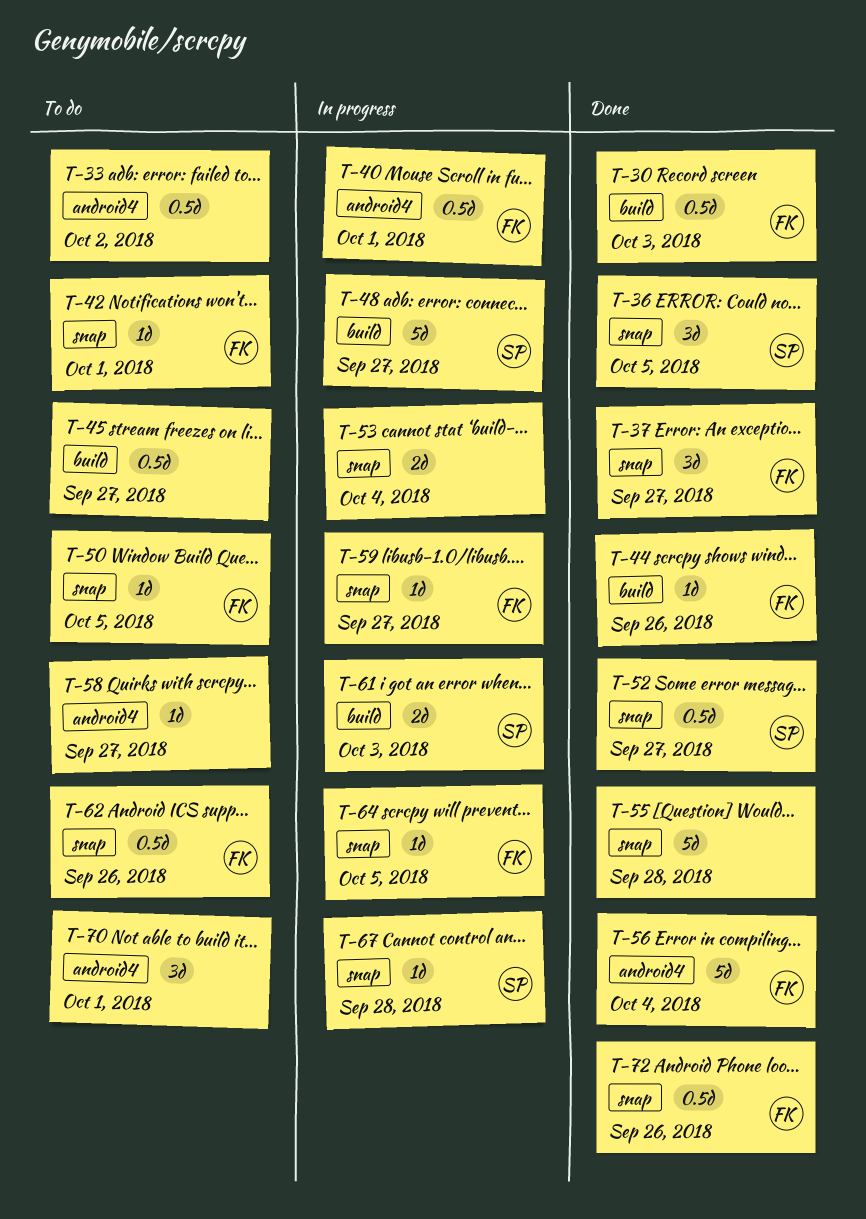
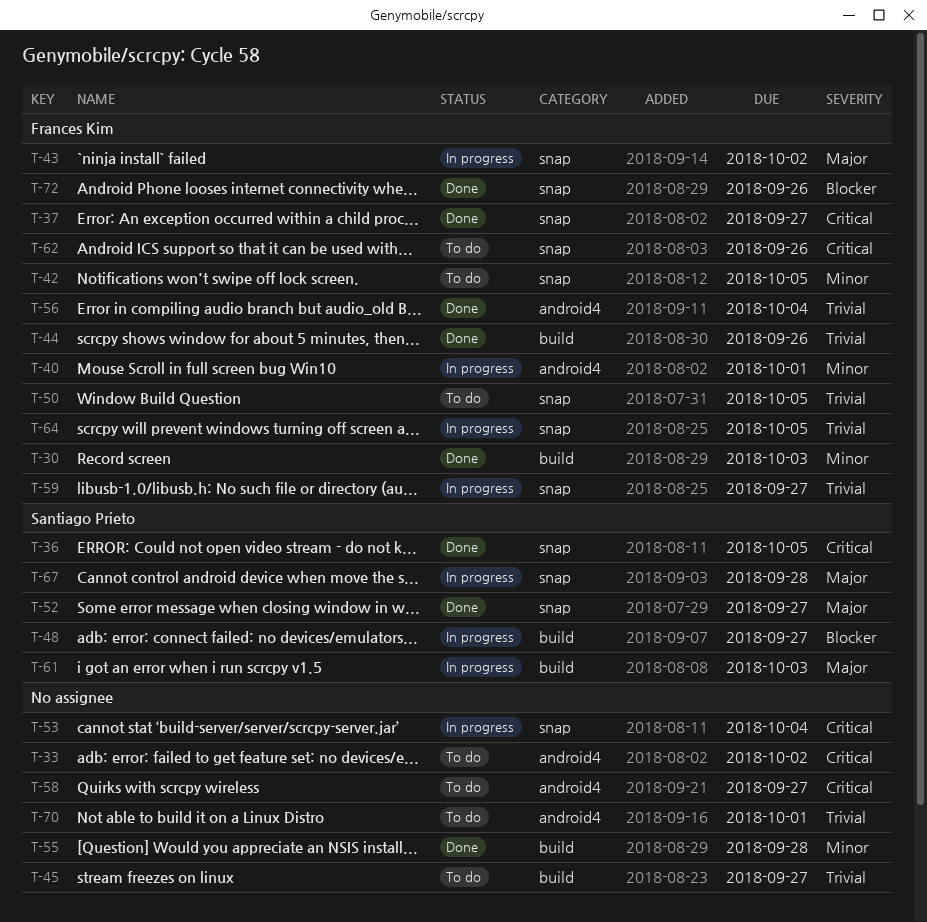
T-42, due: Oct 1 -> Oct 5
T-43: none -> present
T-55, label: snap -> build

